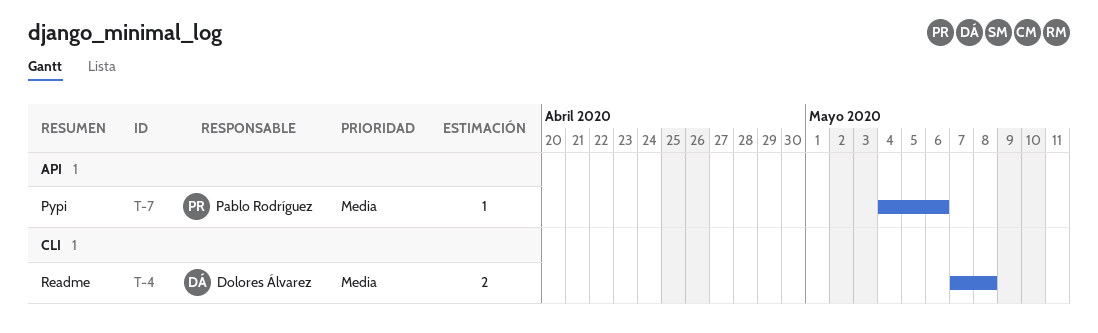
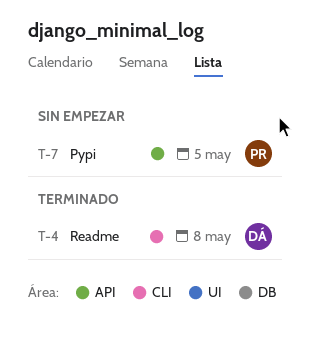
T-7, due: May 6 -> May 5

